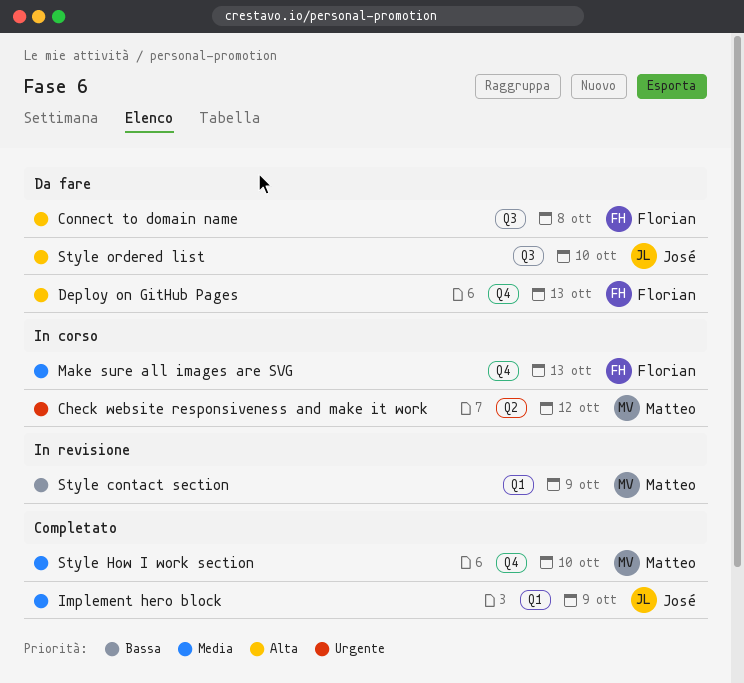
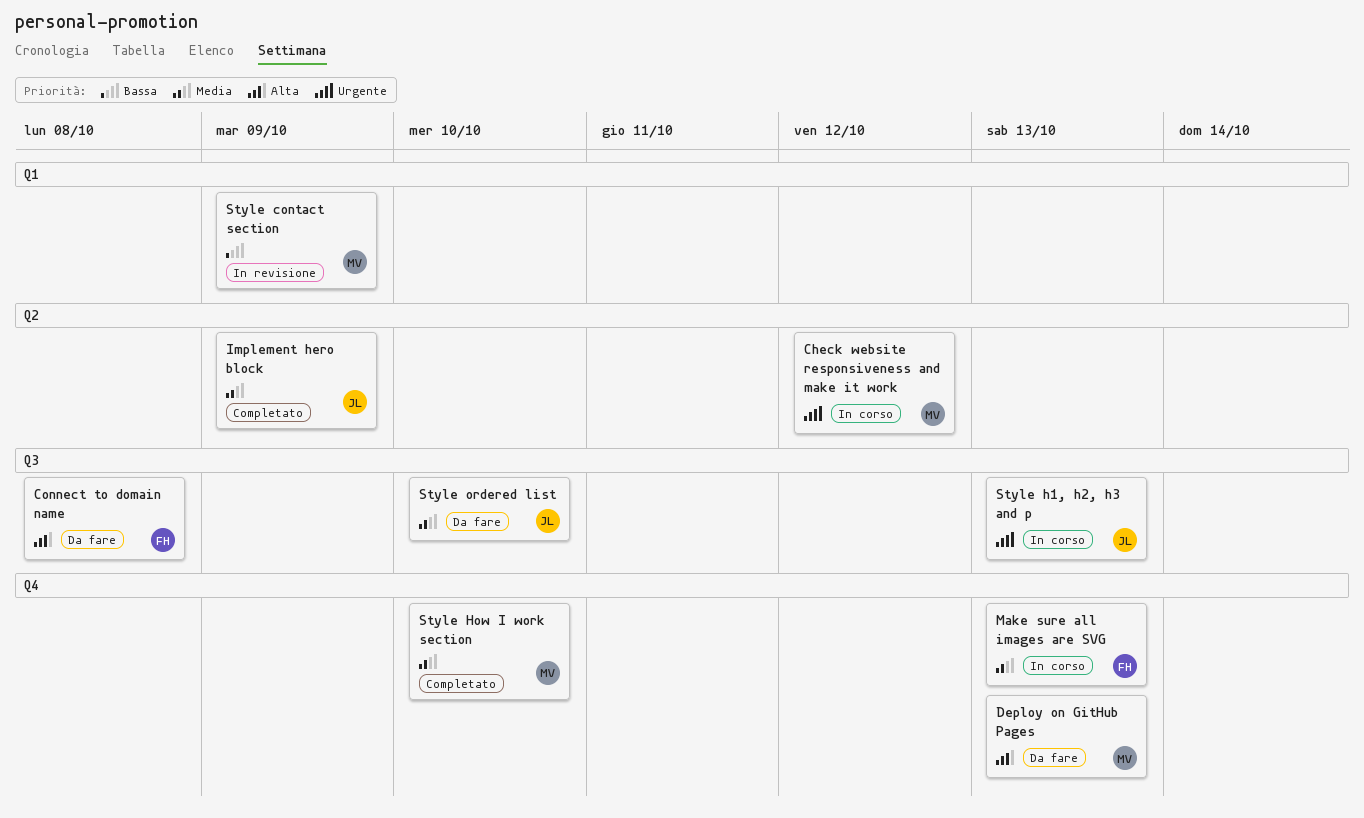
Deploy on GitHub Pages, owner: Florian -> Matteo
Implement hero block, label: Q1 -> Q2
Style h1, h2, h3 and p: none -> present
Style ordered list, priority: Alta -> Media

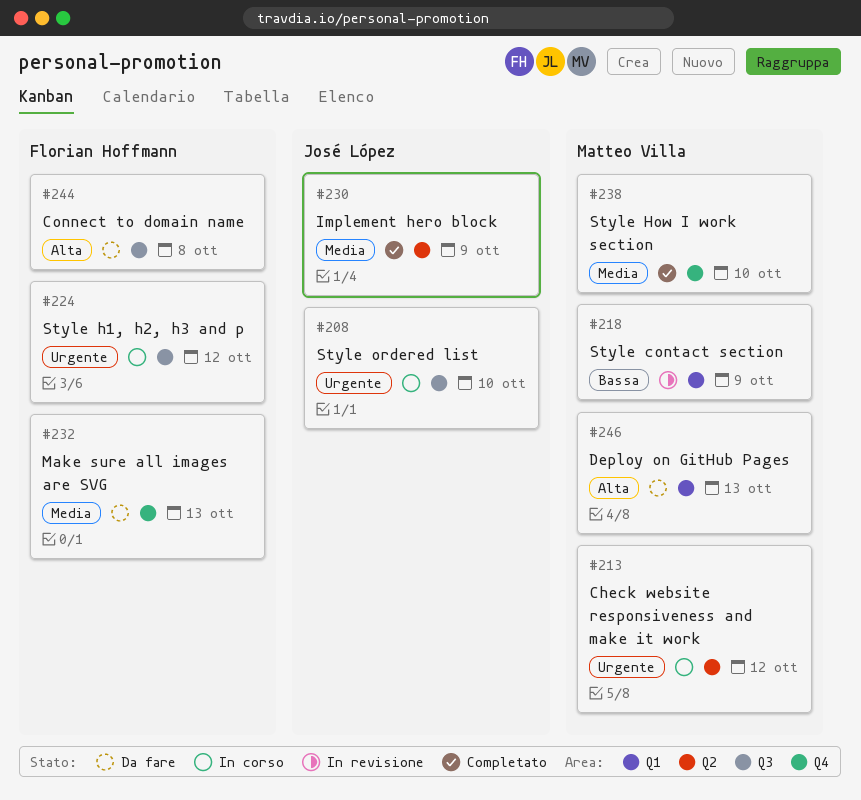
Deploy on GitHub Pages, label: Q4 -> Q1
Make sure all images are SVG, status: In corso -> Da fare
Style h1, h2, h3 and p, owner: José López -> Florian Hoffmann
Style h1, h2, h3 and p, due: Oct 13 -> Oct 12
Style ordered list, status: Da fare -> In corso
Style ordered list, priority: Media -> Urgente

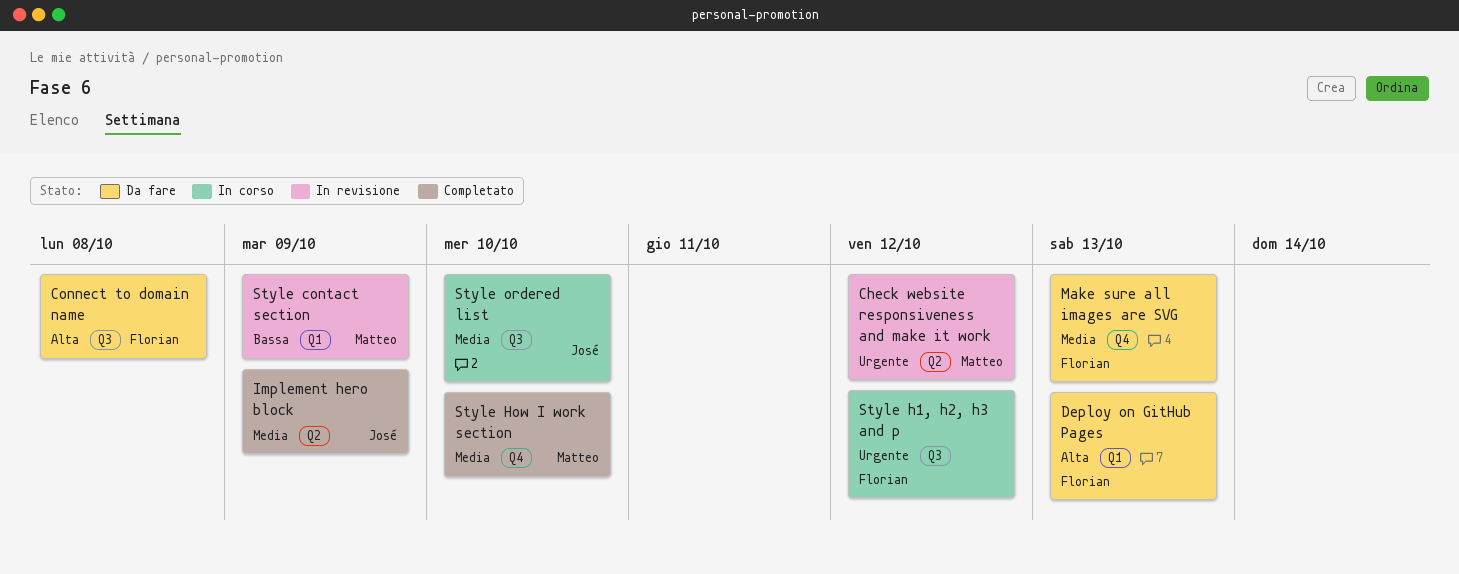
Check website responsiveness and make it work, status: In corso -> In revisione
Deploy on GitHub Pages, owner: Matteo Villa -> Florian Hoffmann
Style ordered list, priority: Urgente -> Media

